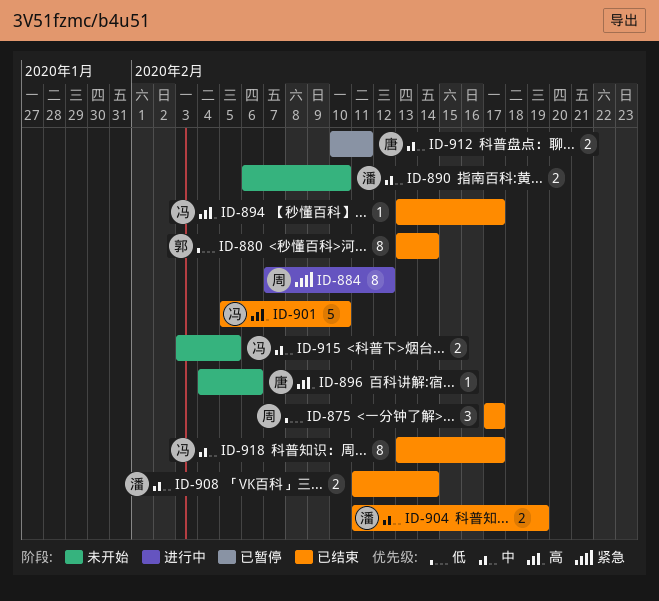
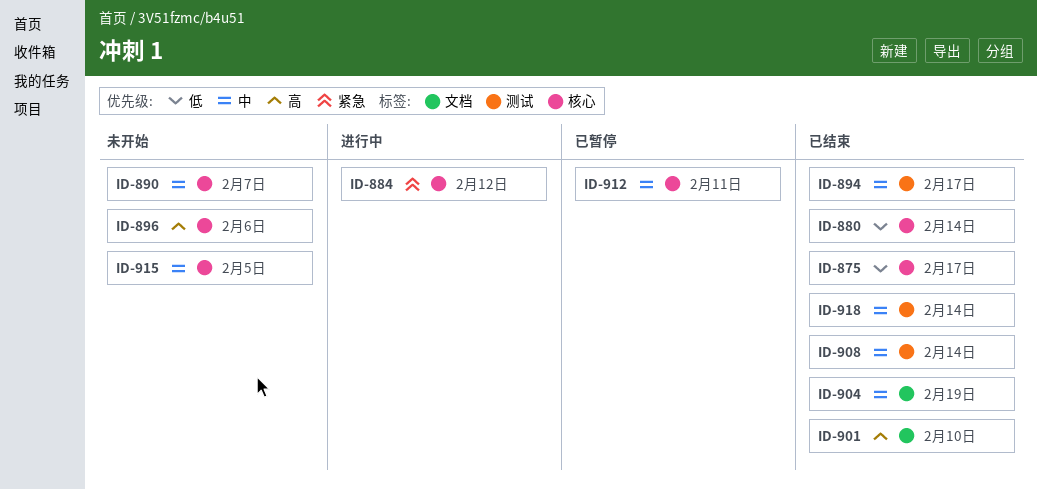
ID-890, due: Feb 10 -> Feb 7
ID-894, priority: 高 -> 中
ID-918, due: Feb 17 -> Feb 14

